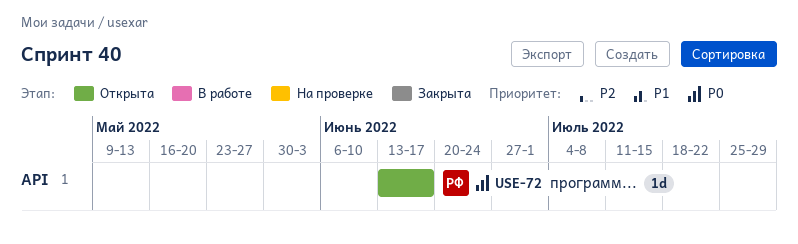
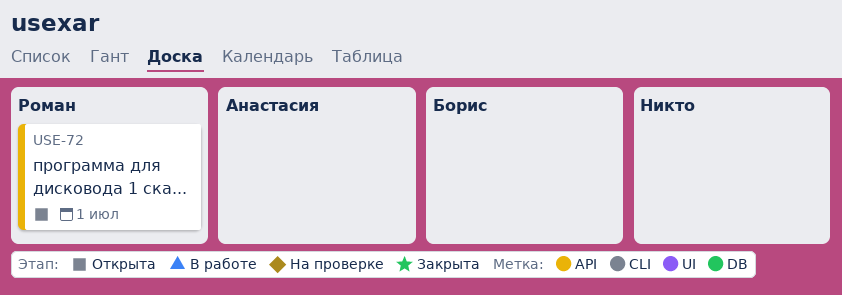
USE-72, due: Jun 17 -> Jul 1

